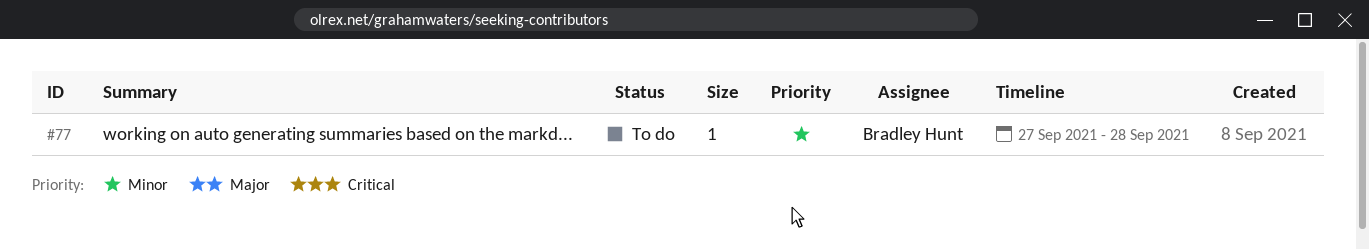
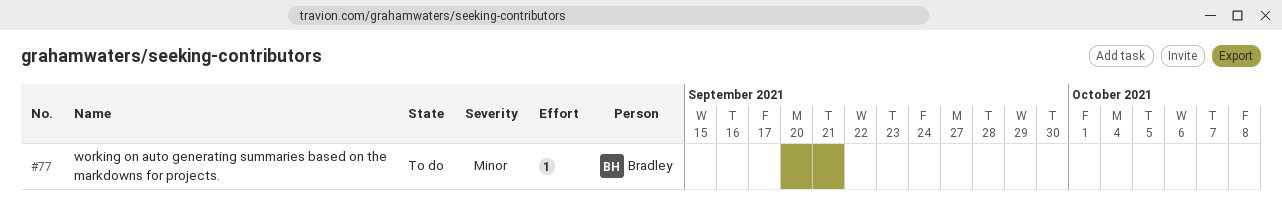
#77, start: Sep 27 -> Sep 20
#77, due: Sep 28 -> Sep 21

